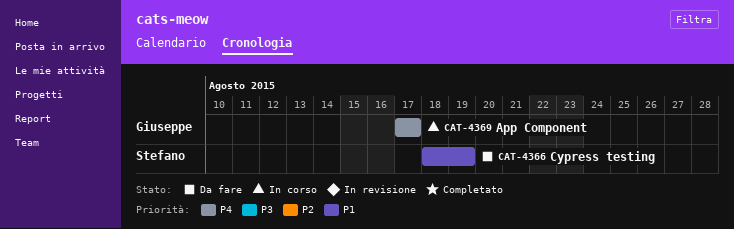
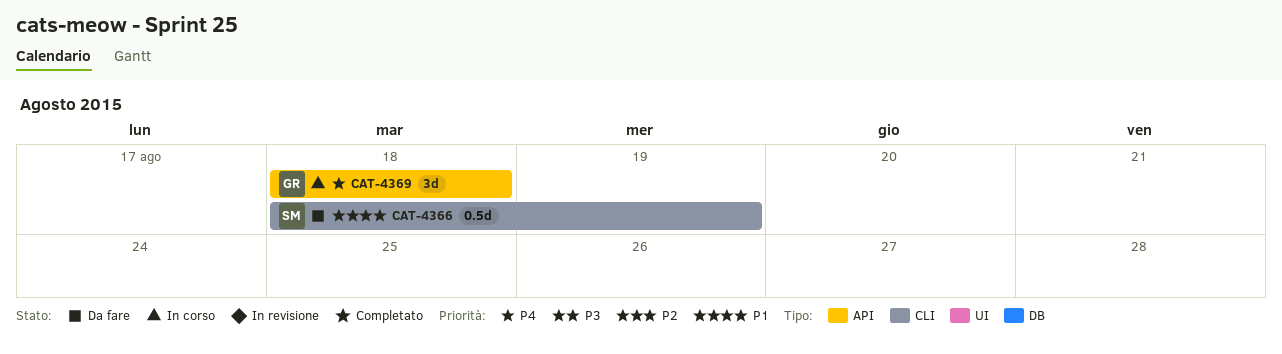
CAT-4369, start: Aug 17 -> Aug 18
CAT-4369, due: Aug 17 -> Aug 18

